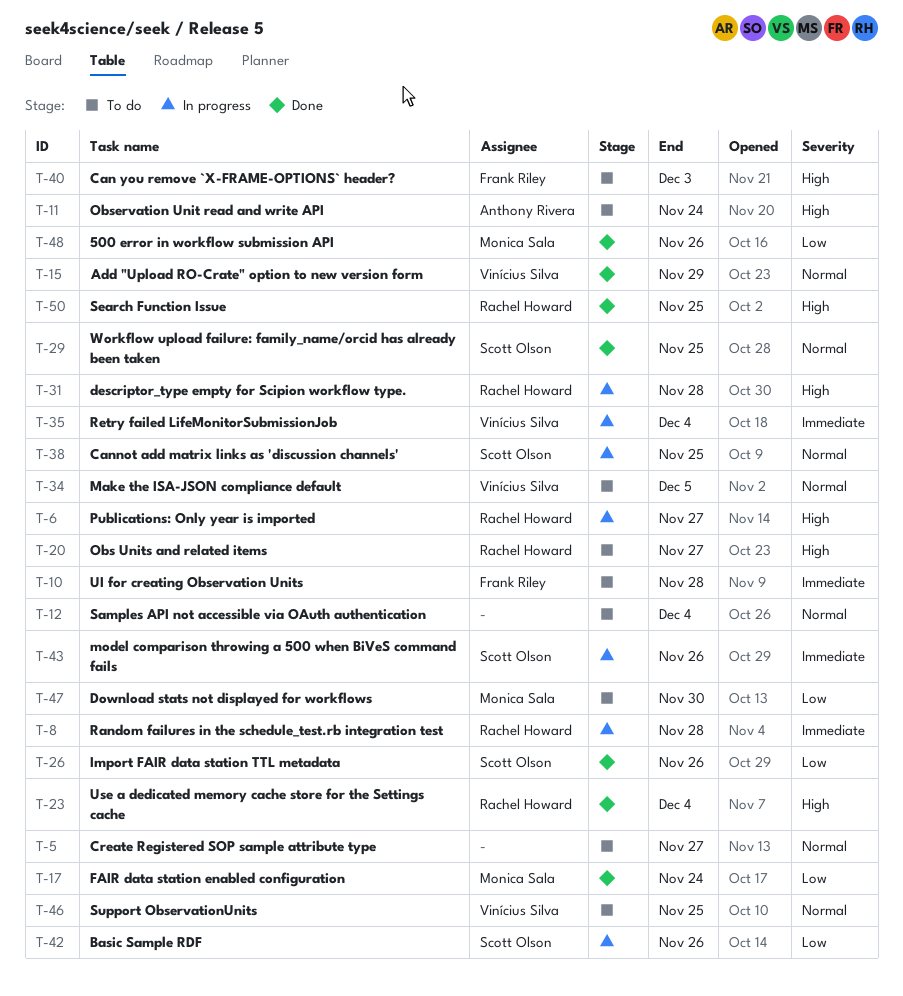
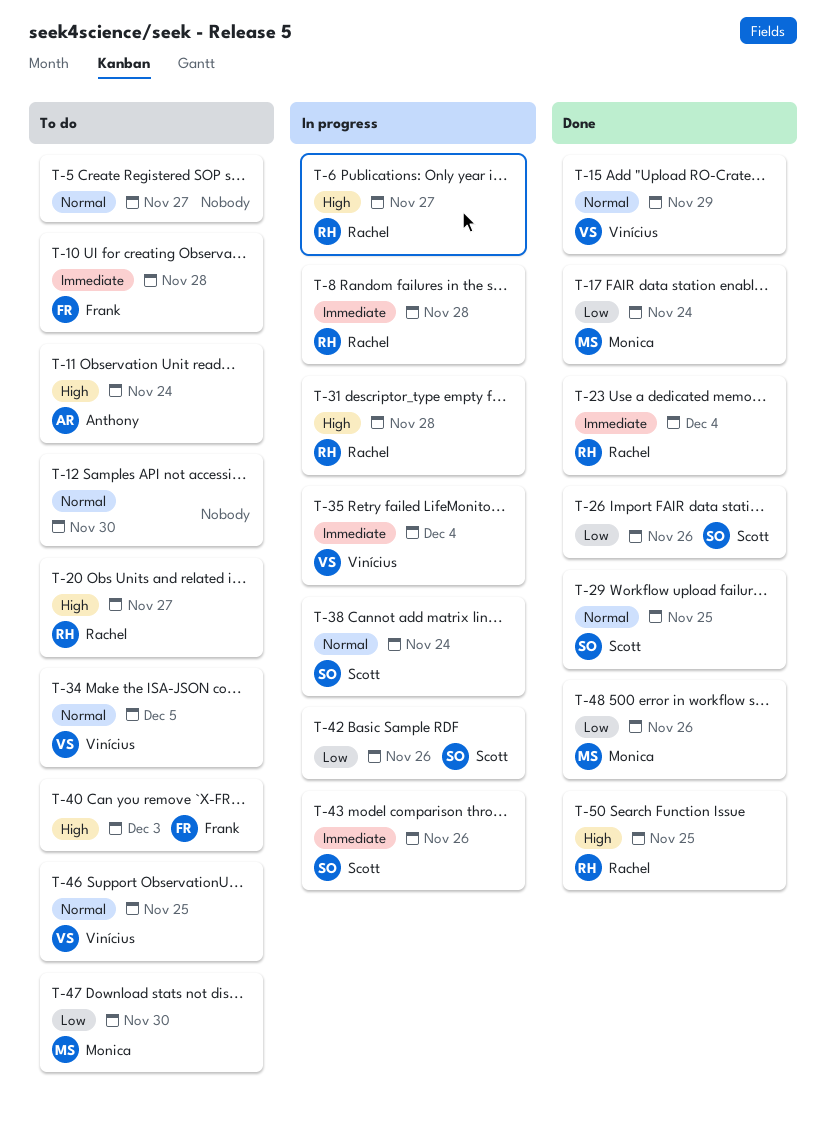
T-12, due: Dec 4 -> Nov 30
T-23, priority: High -> Immediate
T-38, due: Nov 25 -> Nov 24

